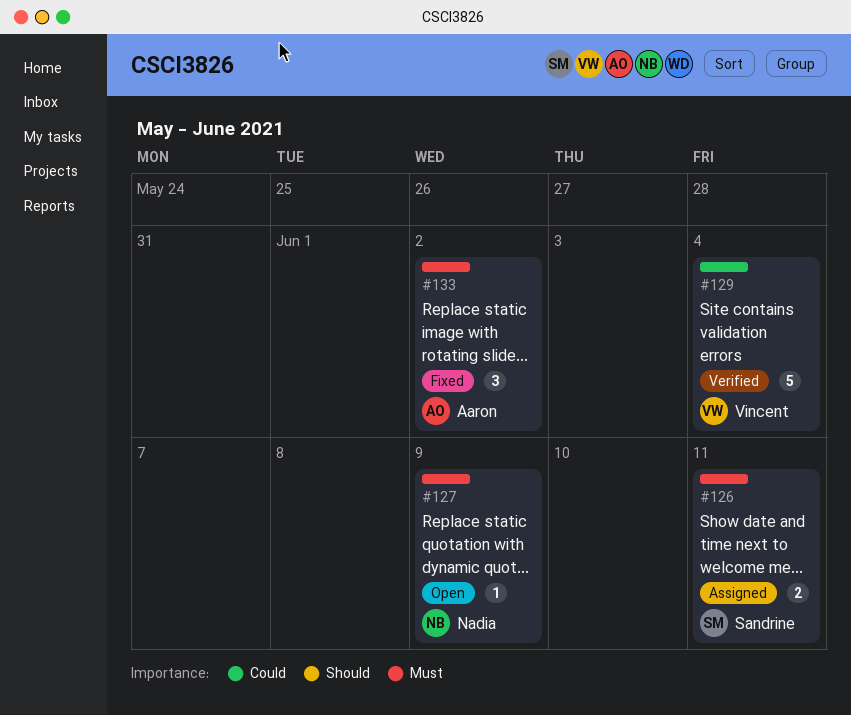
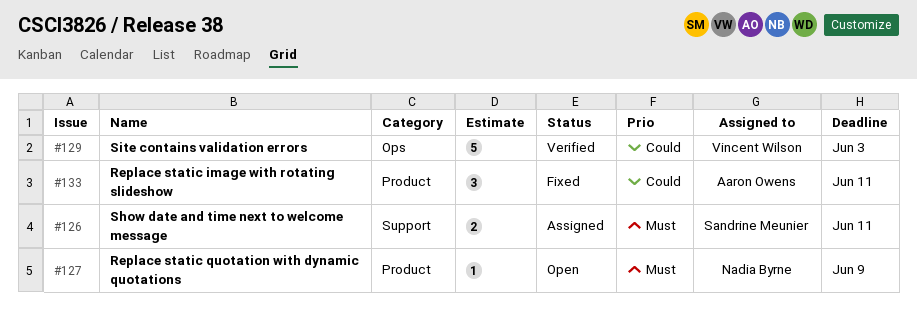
#129, due: Jun 4 -> Jun 3
#133, priority: Must -> Could
#133, due: Jun 2 -> Jun 11

